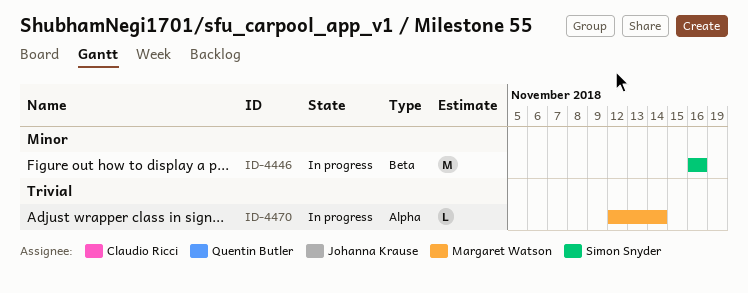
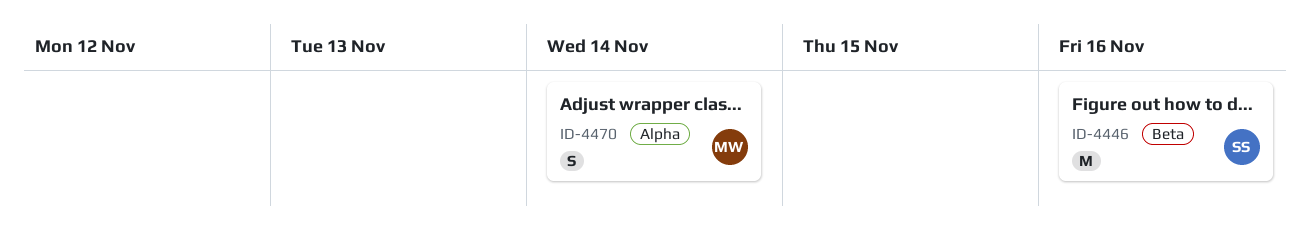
ID-4470, estimate: L -> S

